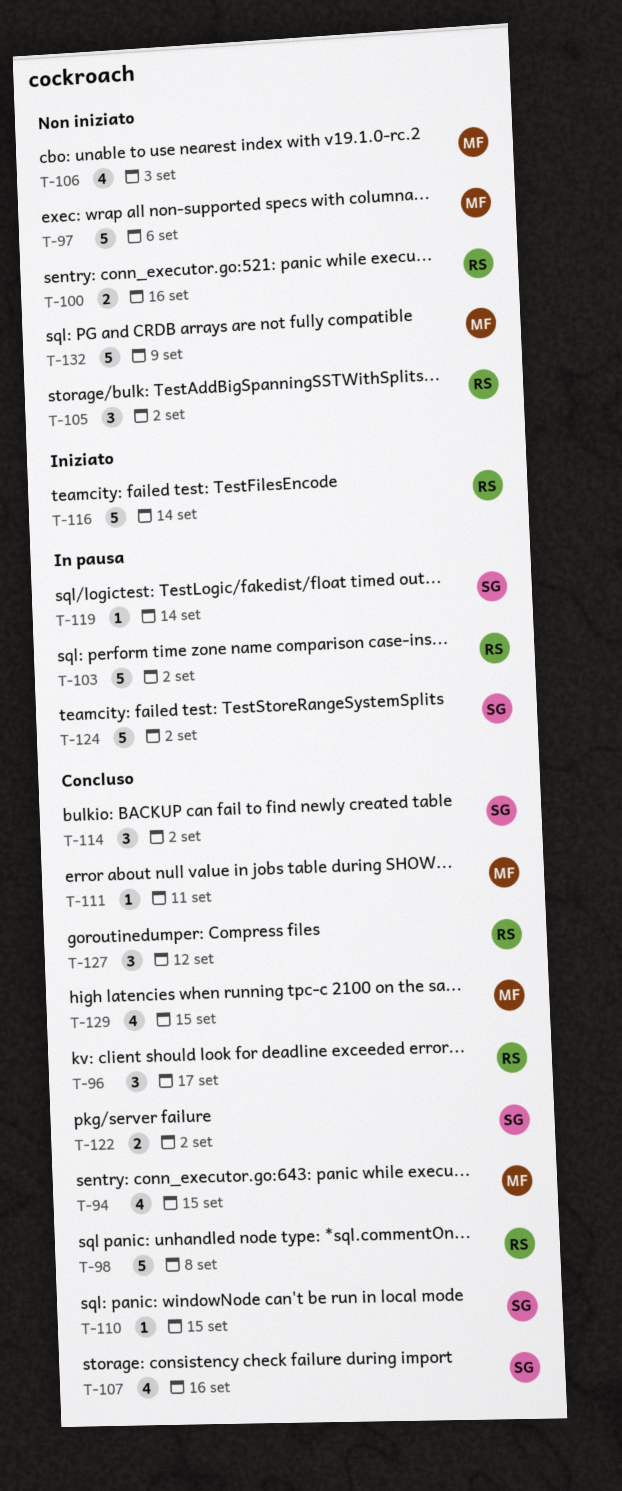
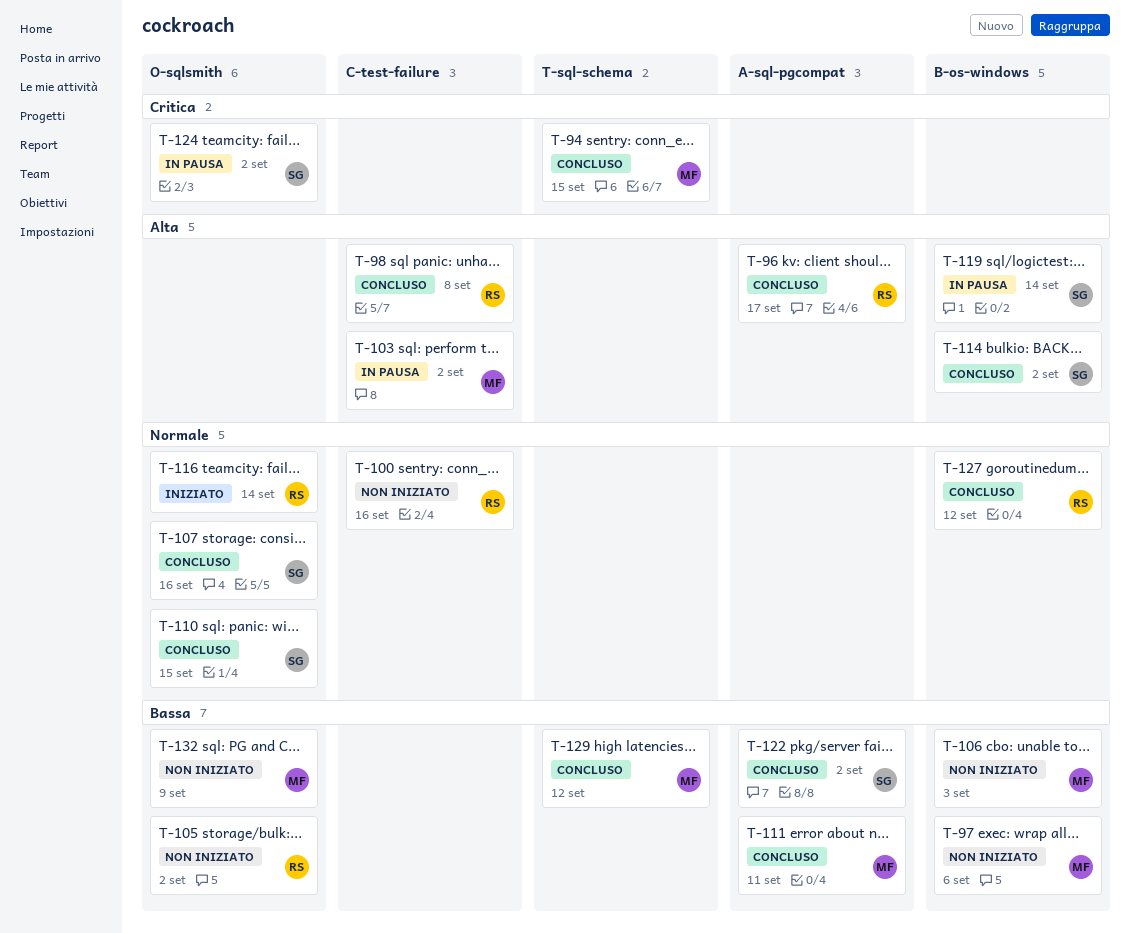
T-103, owner: RS -> MF
T-129, due: Sep 15 -> Sep 12

